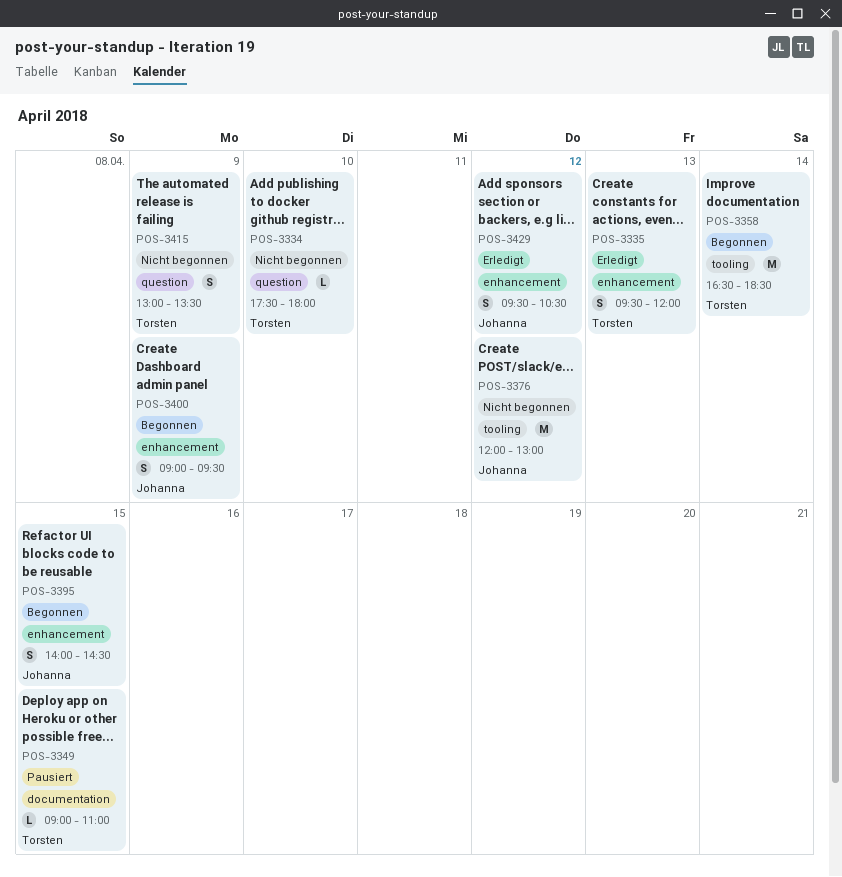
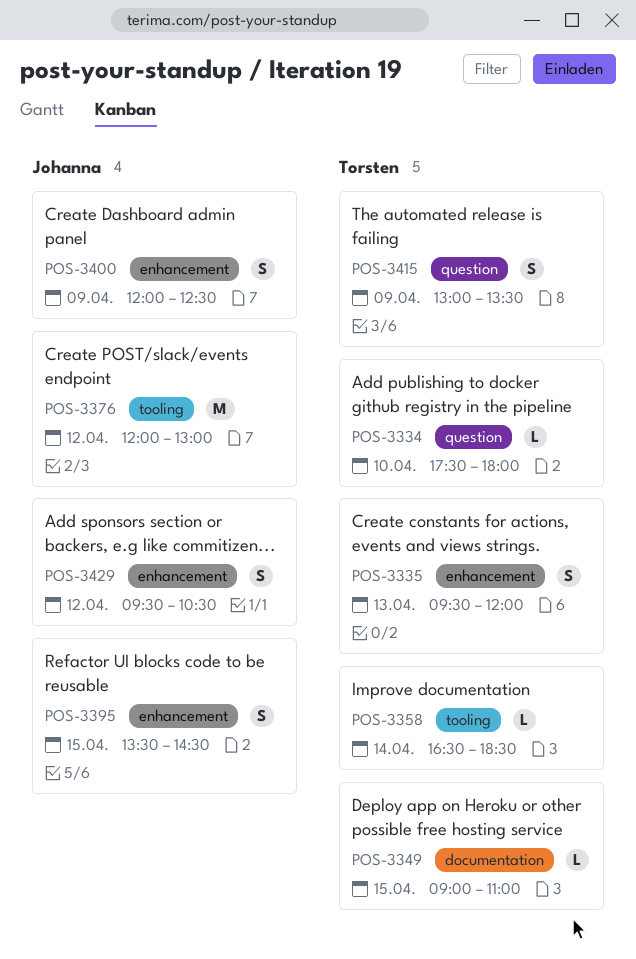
POS-3358, estimate: M -> L
POS-3395, begins: 14:00 -> 13:30
POS-3400, begins: 09:00 -> 12:00
POS-3400, ends: 09:30 -> 12:30

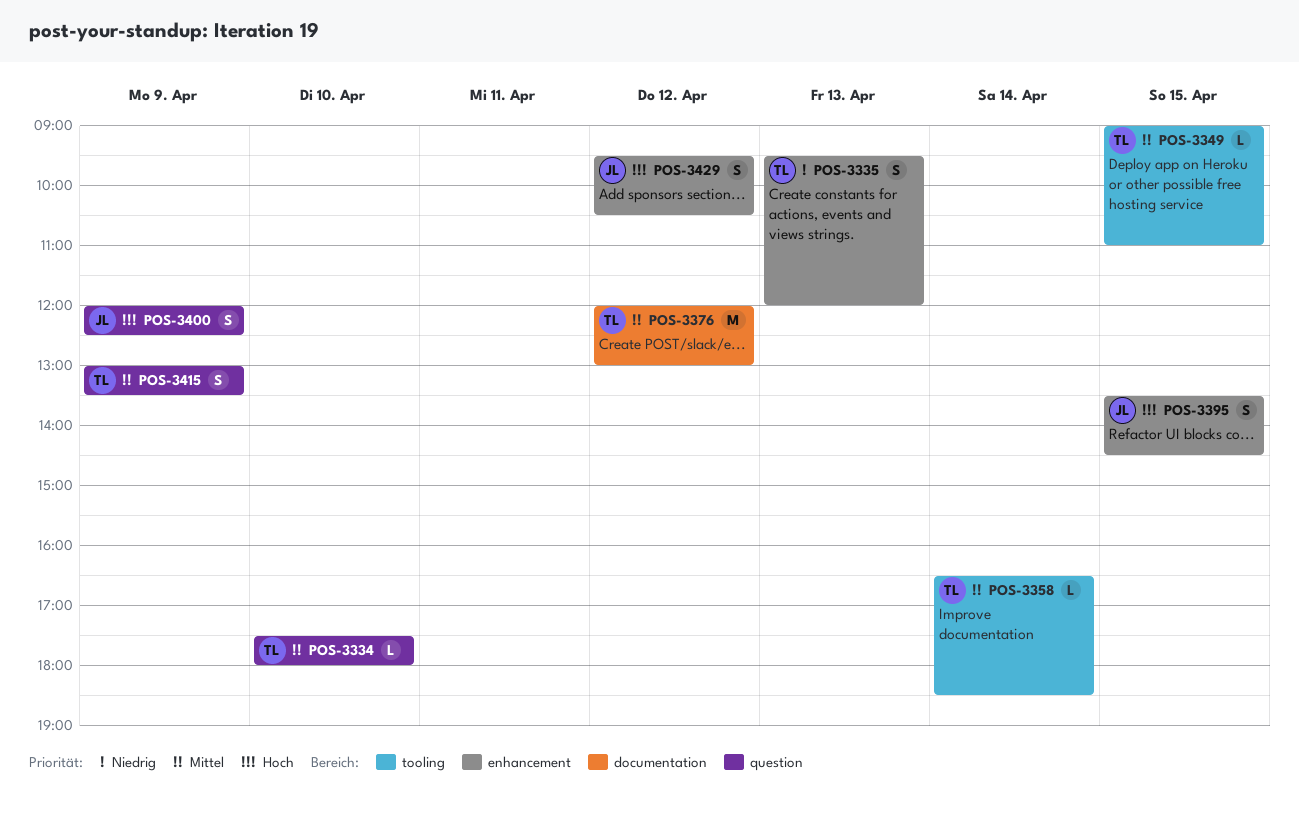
POS-3349, label: documentation -> tooling
POS-3376, owner: Johanna -> Torsten
POS-3376, label: tooling -> documentation
POS-3400, label: enhancement -> question

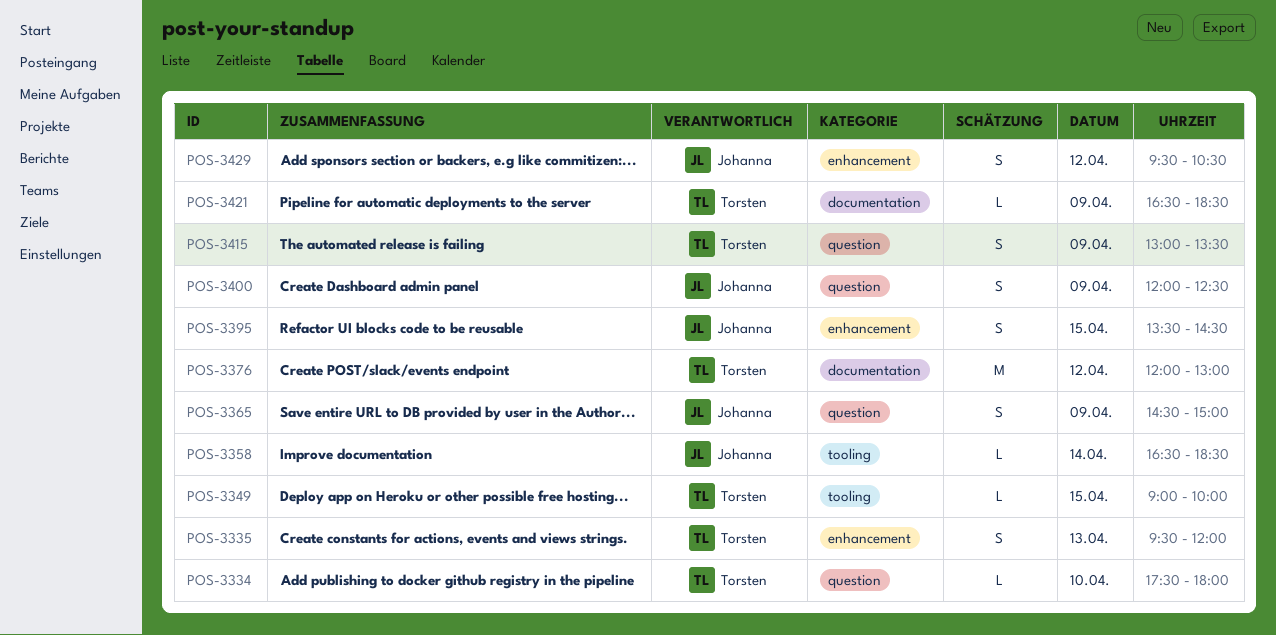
POS-3349, ends: 11:00 -> 10:00
POS-3358, owner: Torsten -> Johanna
POS-3365: none -> present
POS-3421: none -> present

